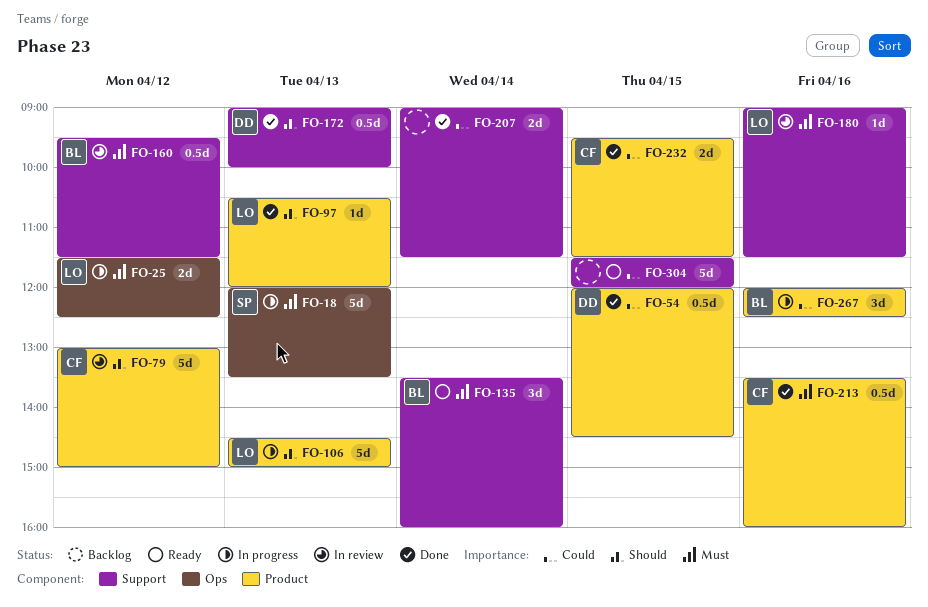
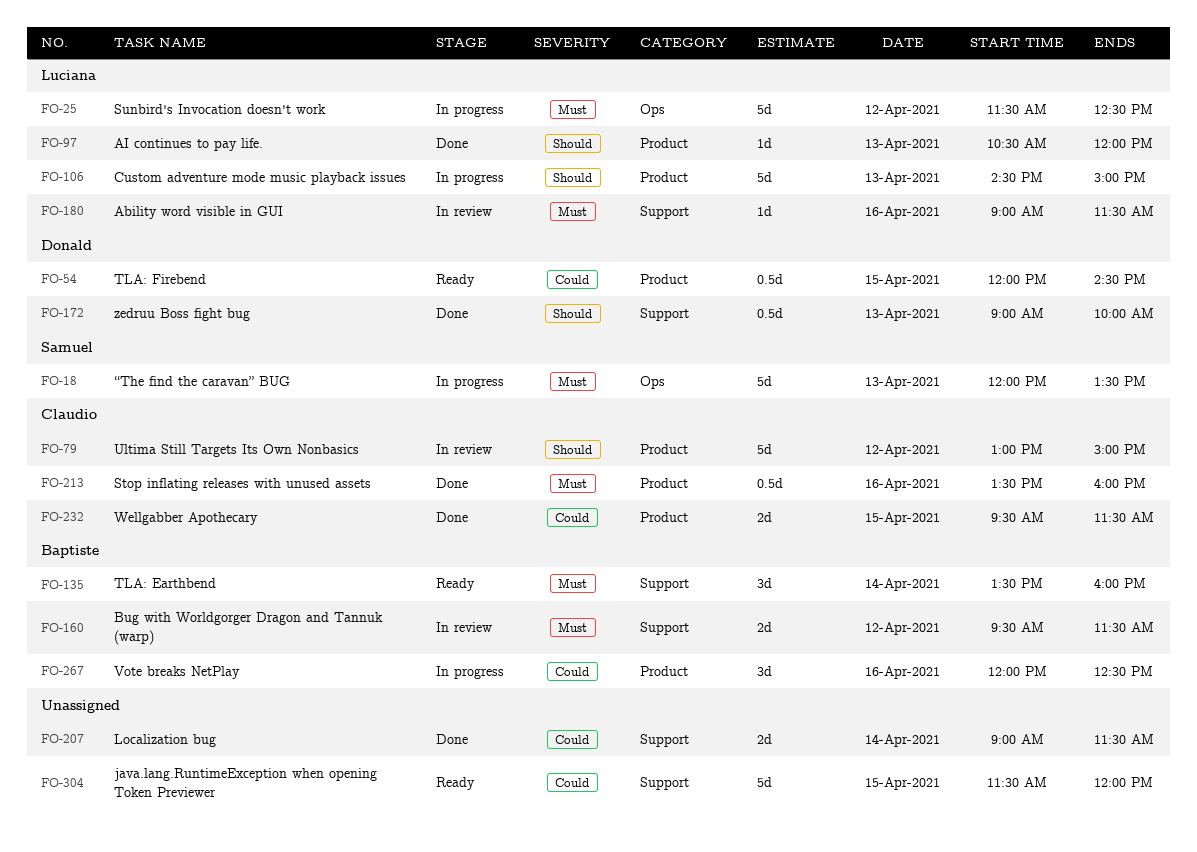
FO-25, estimate: 2d -> 5d
FO-54, status: Done -> Ready
FO-160, estimate: 0.5d -> 2d

